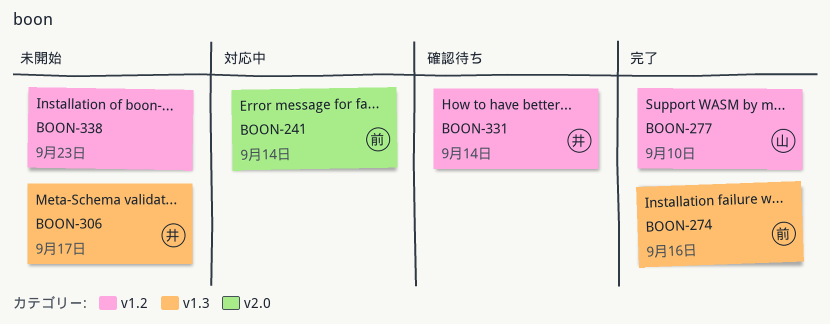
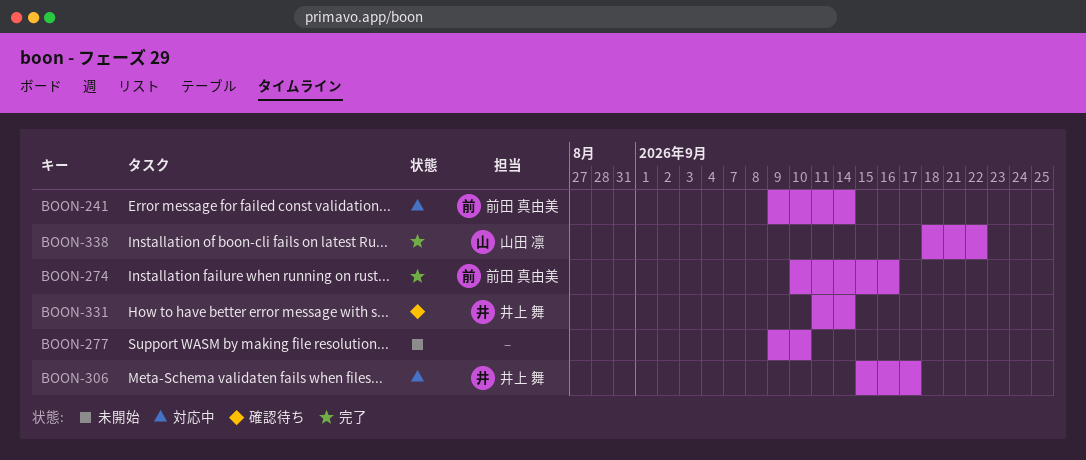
BOON-277, status: 完了 -> 未開始
BOON-277, owner: 山田 凛 -> none
BOON-306, status: 未開始 -> 対応中
BOON-338, status: 未開始 -> 完了
BOON-338, owner: none -> 山田 凛
BOON-338, due: Sep 23 -> Sep 22

